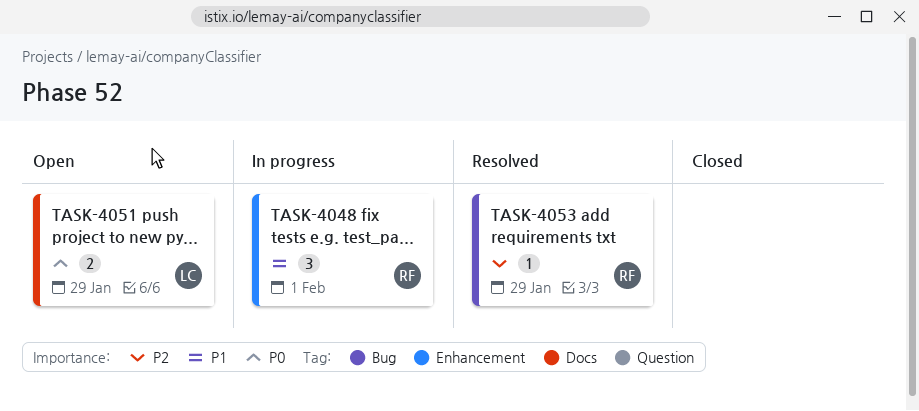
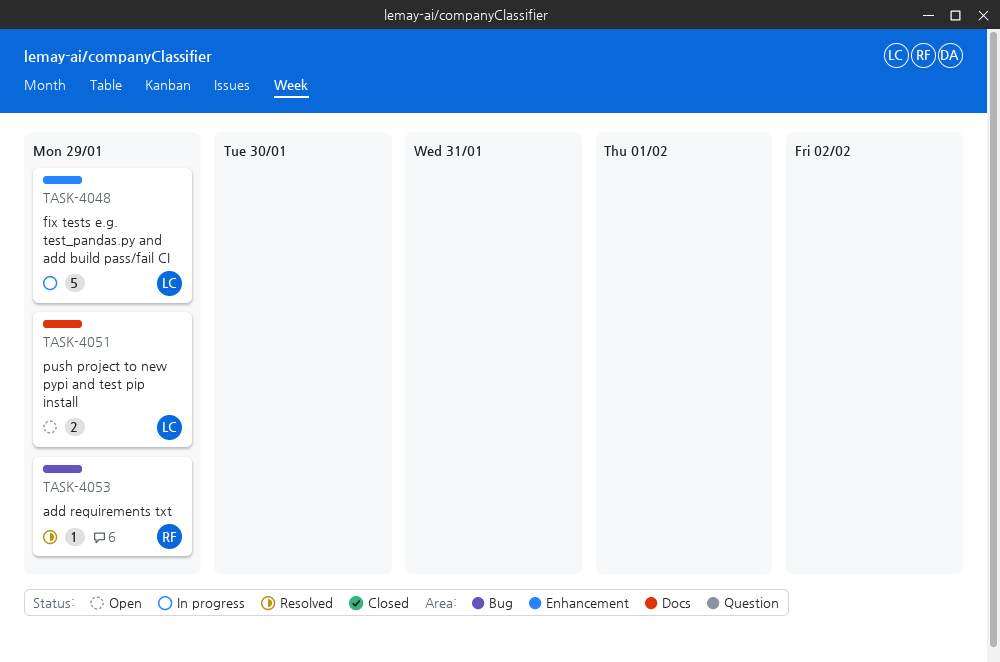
TASK-4048, owner: RF -> LC
TASK-4048, estimate: 3 -> 5
TASK-4048, due: Feb 1 -> Jan 29

